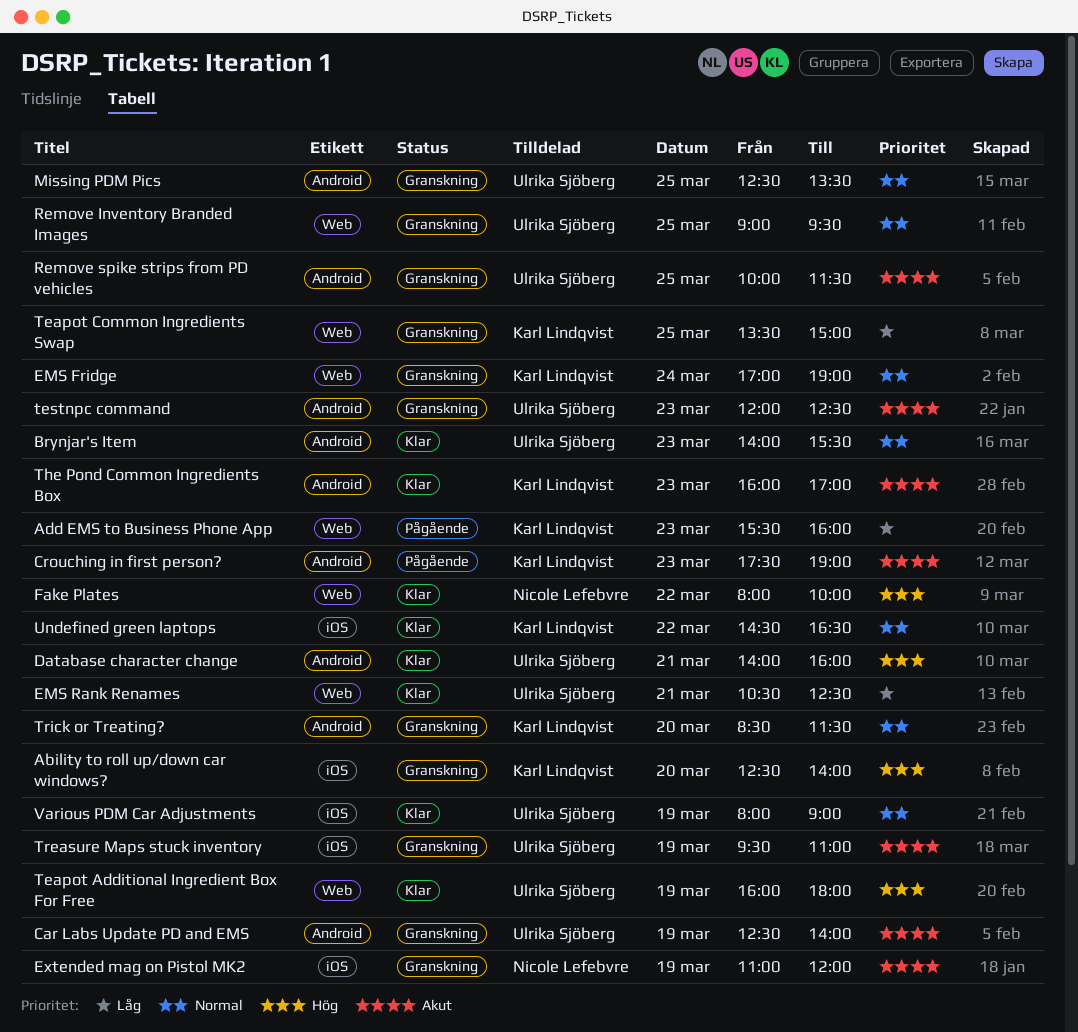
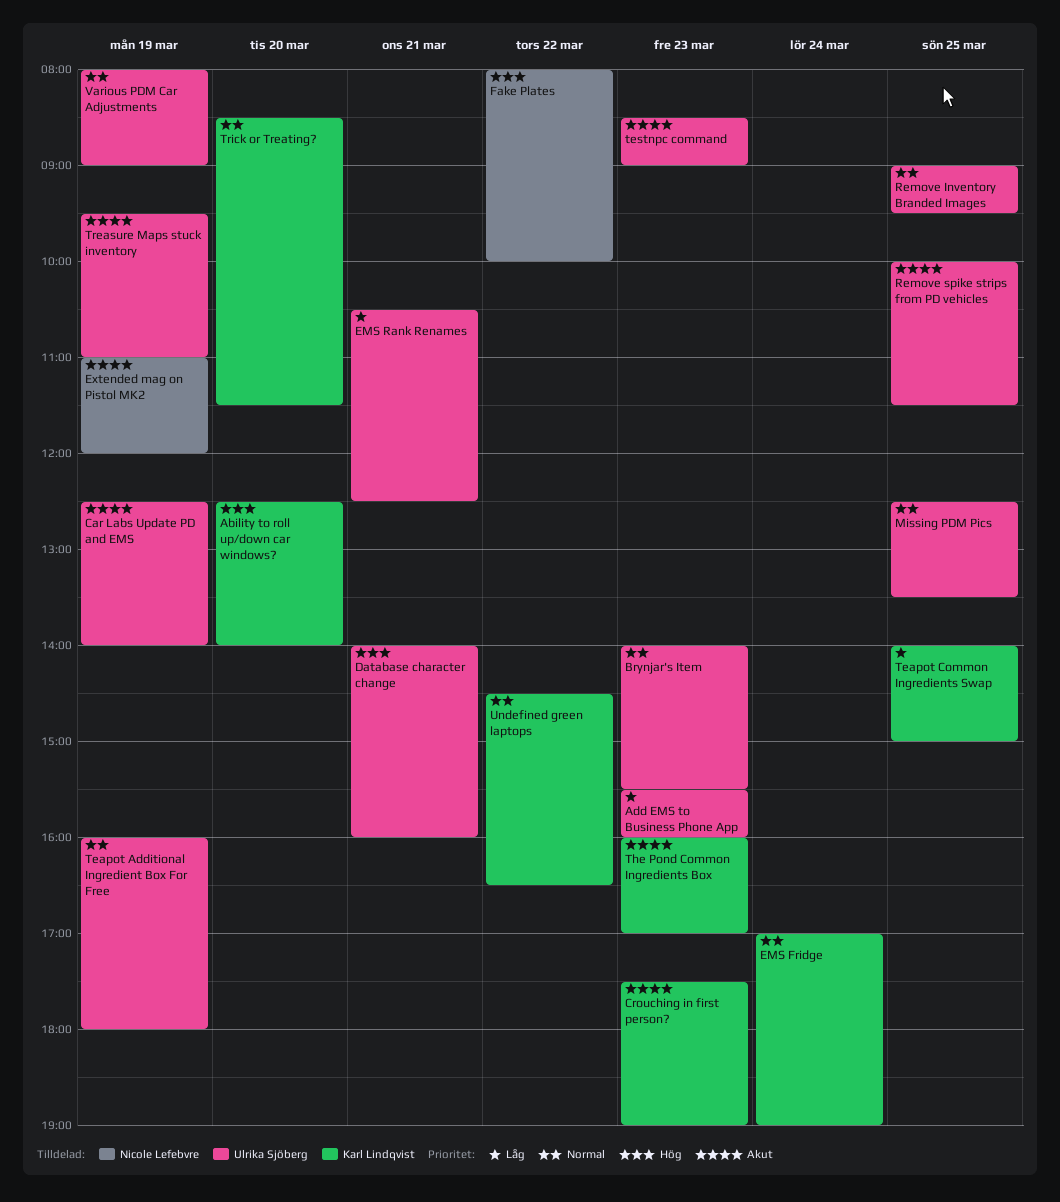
Add EMS to Business Phone App, owner: Karl Lindqvist -> Ulrika Sjöberg
Teapot Additional Ingredient Box For Free, priority: Hög -> Normal
Teapot Common Ingredients Swap, begins: 13:30 -> 14:00
testnpc command, begins: 12:00 -> 08:30
testnpc command, ends: 12:30 -> 09:00

